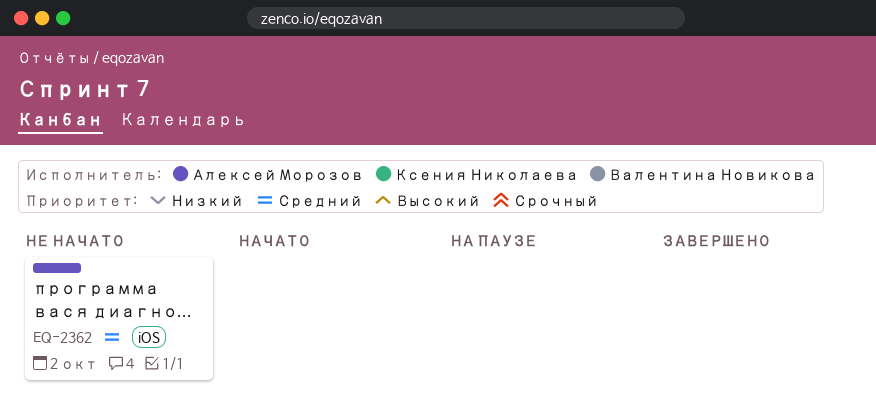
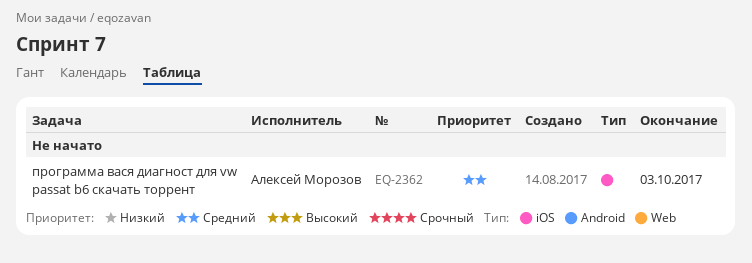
EQ-2362, due: Oct 2 -> Oct 3

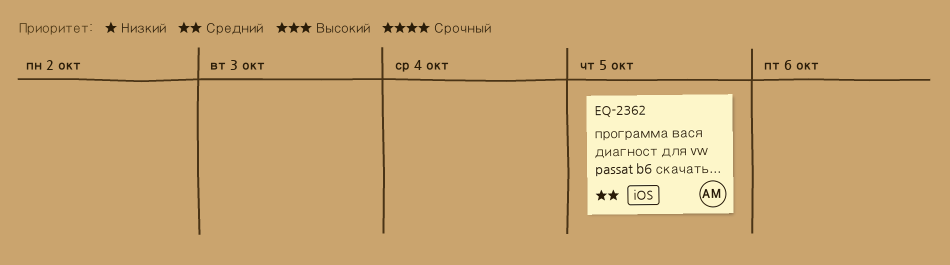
EQ-2362, due: Oct 3 -> Oct 5

